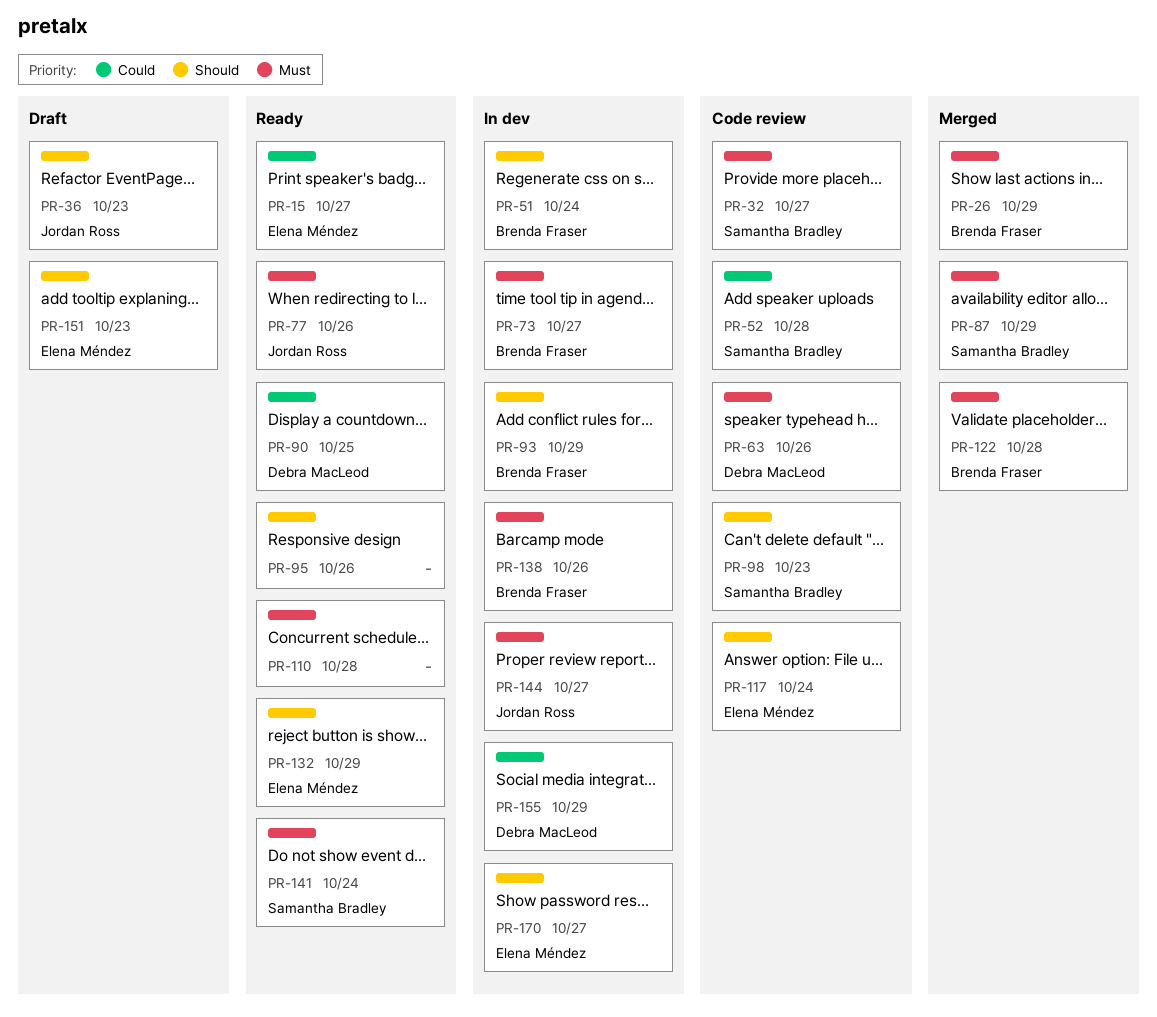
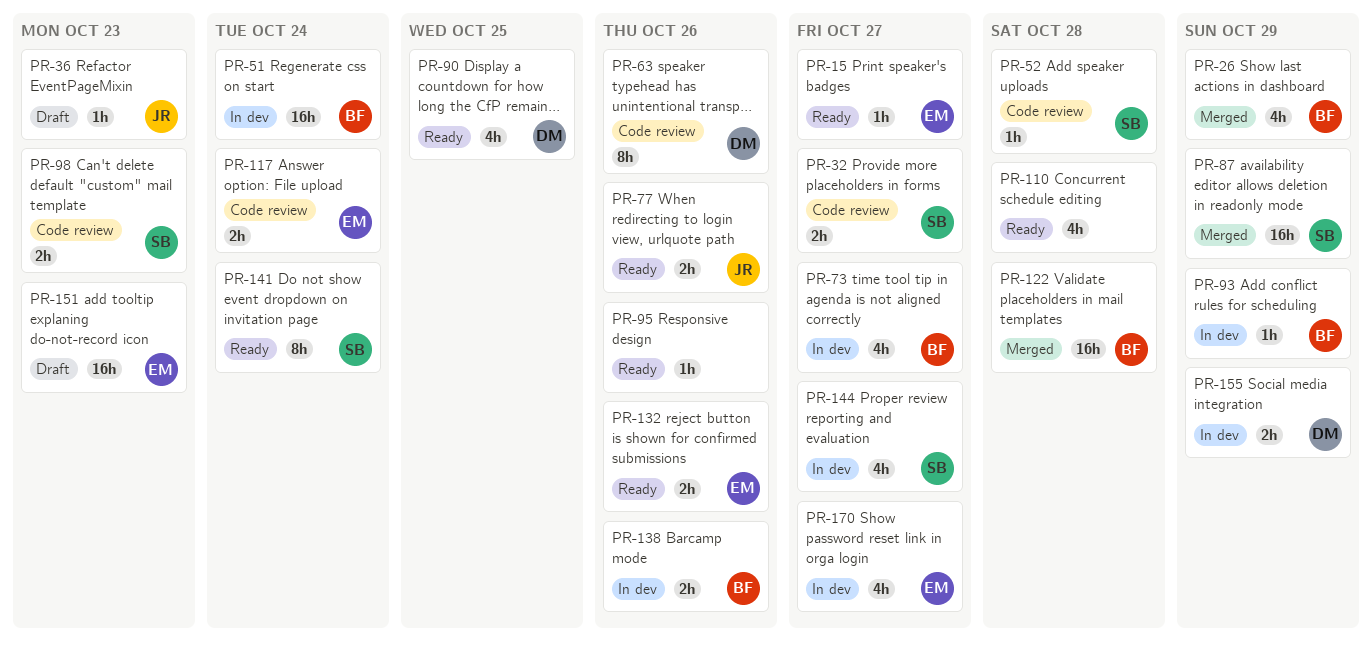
PR-132, due: Oct 29 -> Oct 26
PR-144, owner: Jordan Ross -> Samantha Bradley

